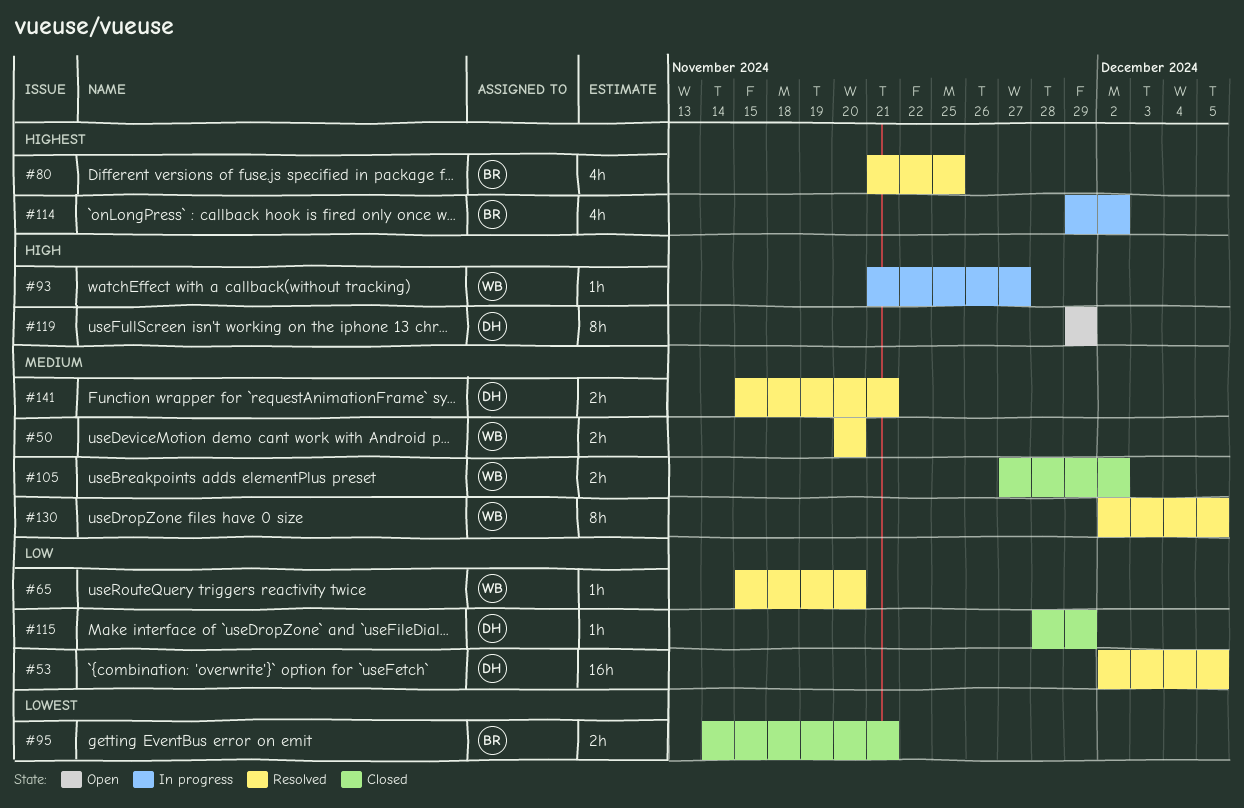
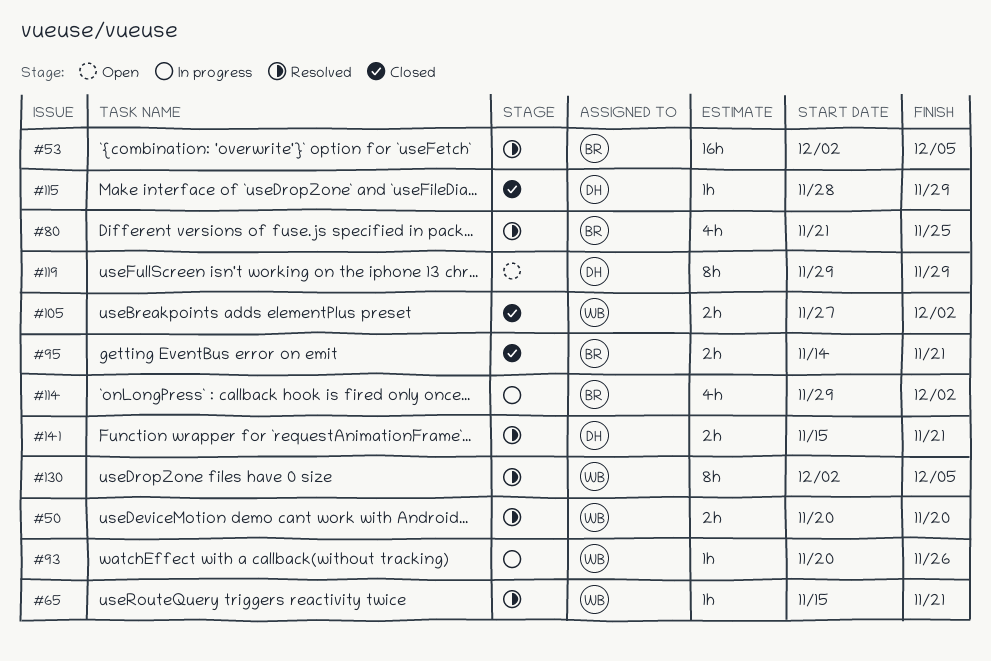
#53, owner: DH -> BR
#65, due: Nov 20 -> Nov 21
#93, start: Nov 21 -> Nov 20
#93, due: Nov 27 -> Nov 26

